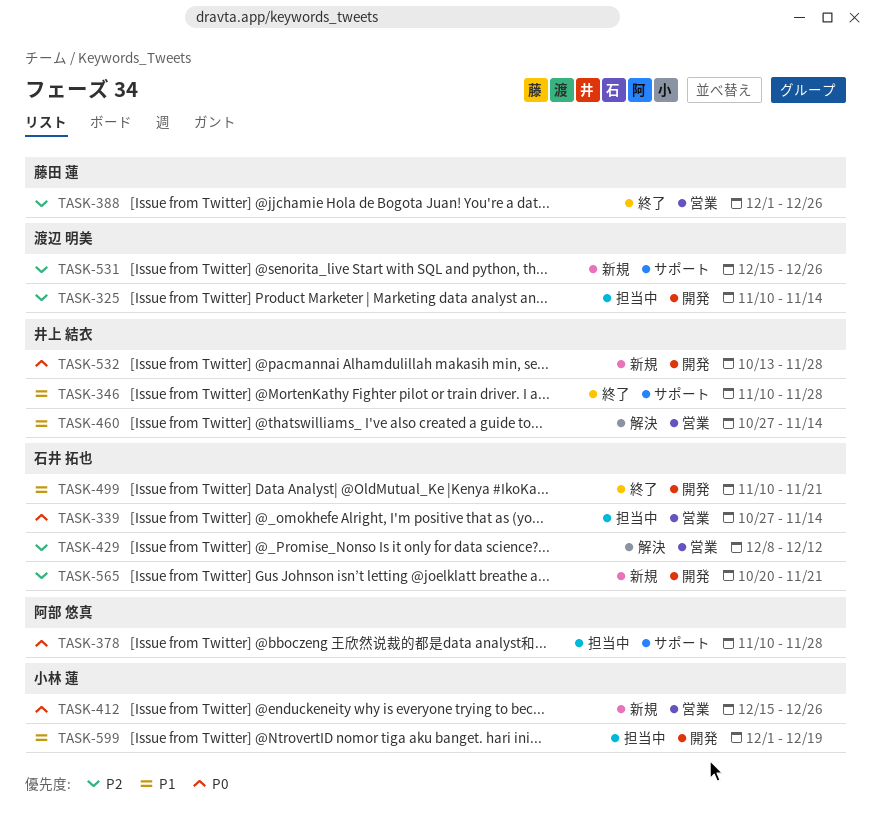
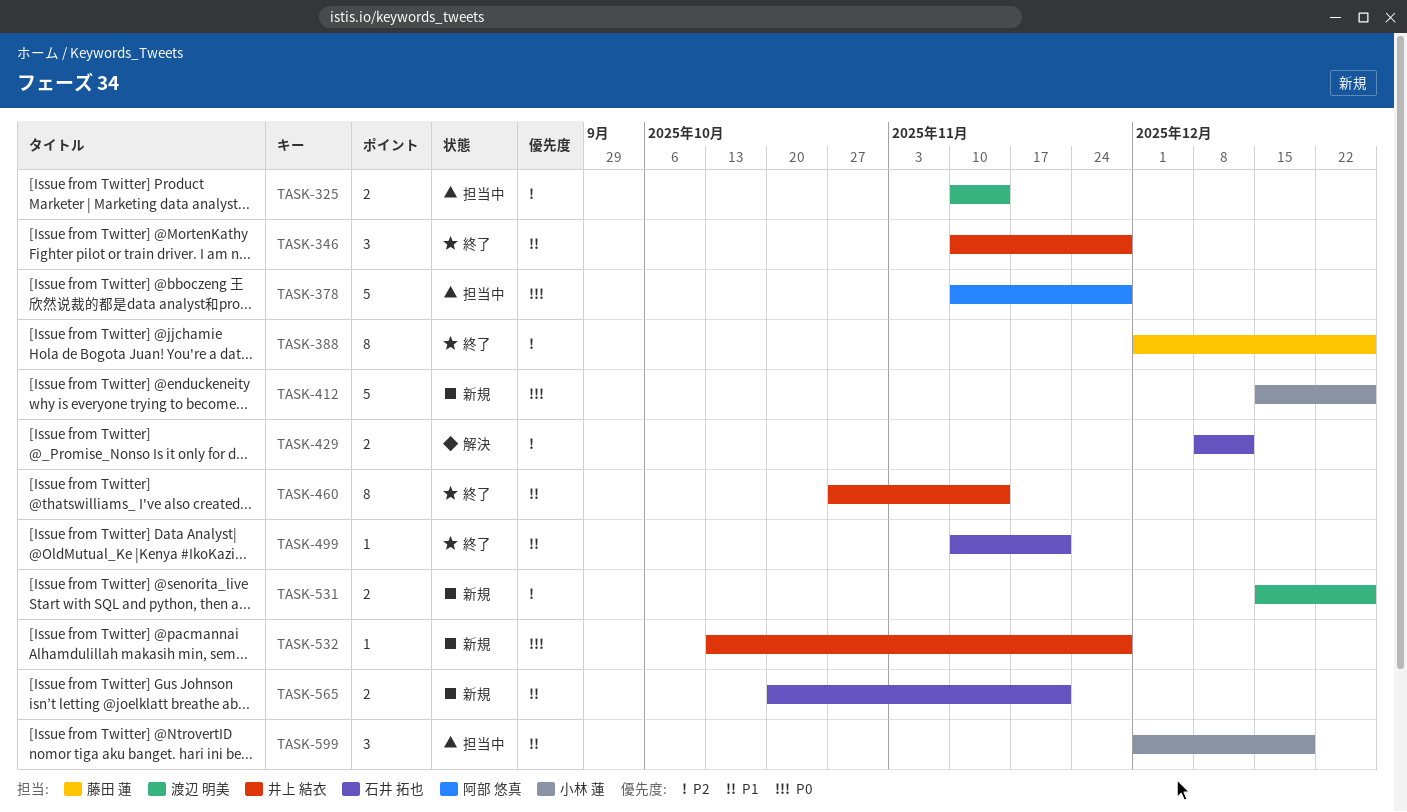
TASK-339: present -> none
TASK-460, status: 解決 -> 終了
TASK-565, priority: P2 -> P1

